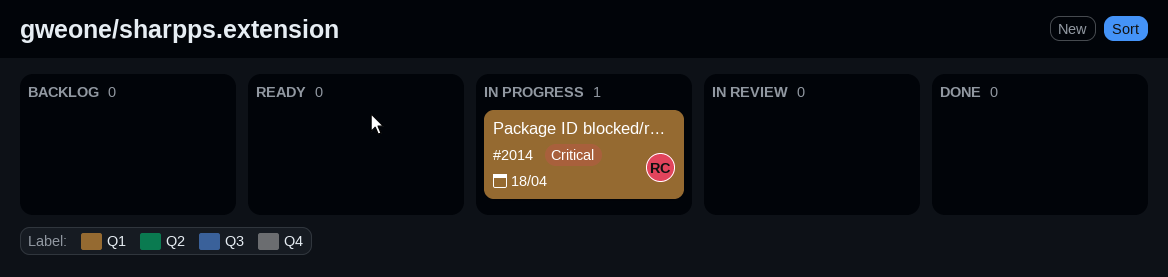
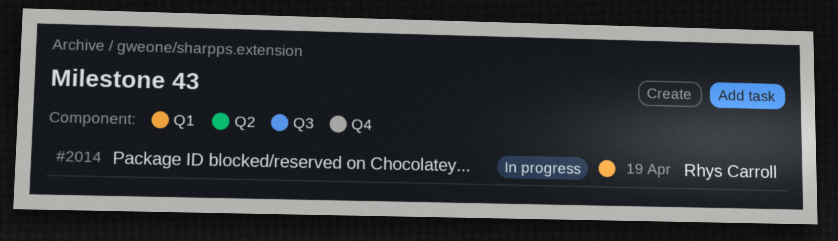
#2014, due: Apr 18 -> Apr 19

